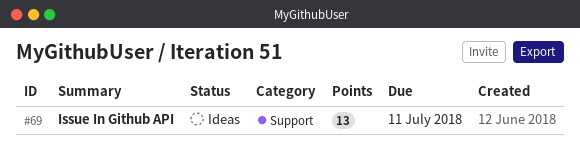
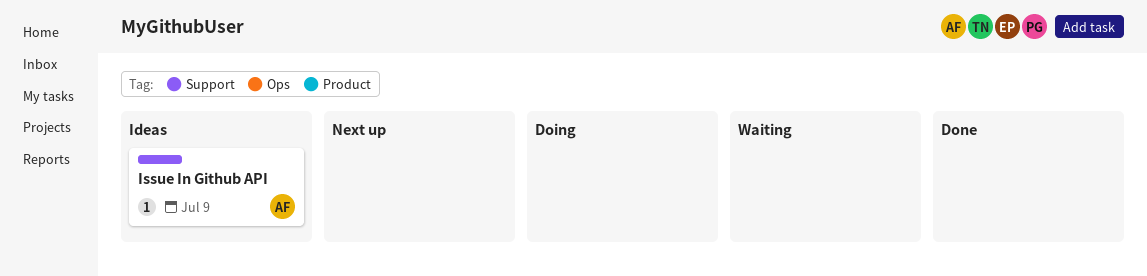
Issue In Github API, estimate: 13 -> 1
Issue In Github API, due: Jul 11 -> Jul 9

